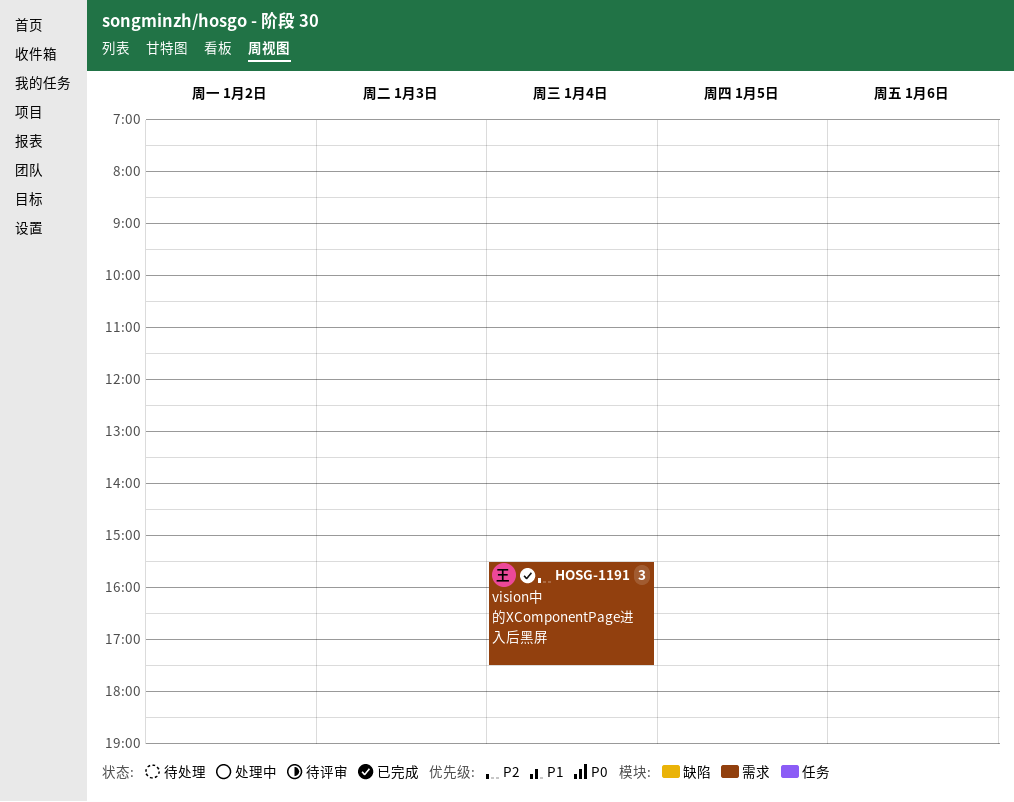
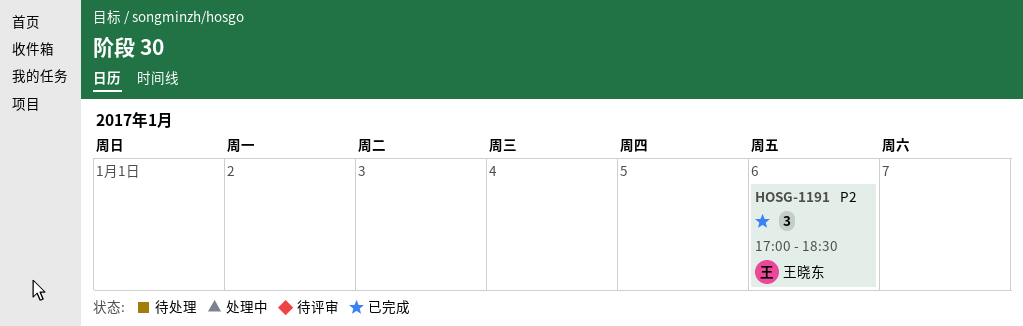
HOSG-1191, day: Jan 4 -> Jan 6
HOSG-1191, begins: 15:30 -> 17:00
HOSG-1191, ends: 17:30 -> 18:30

